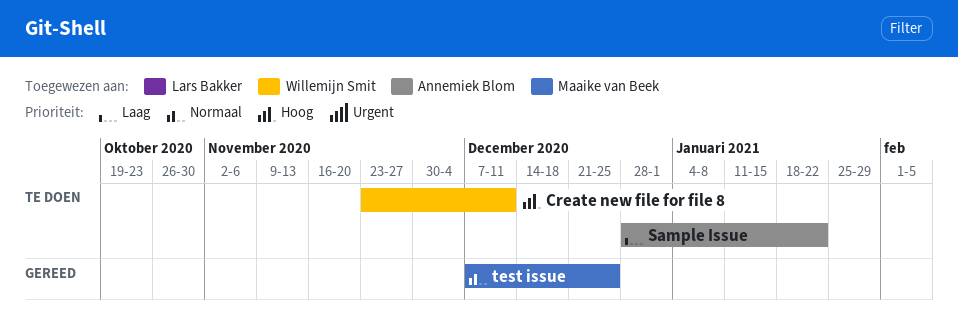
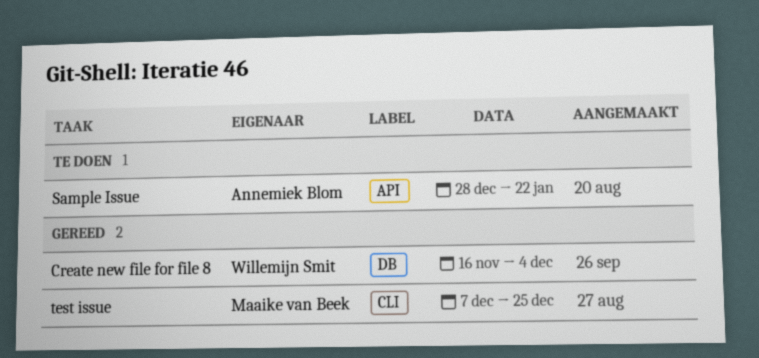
Create new file for file 8, status: Te doen -> Gereed
Create new file for file 8, start: Nov 23 -> Nov 16
Create new file for file 8, due: Dec 11 -> Dec 4

